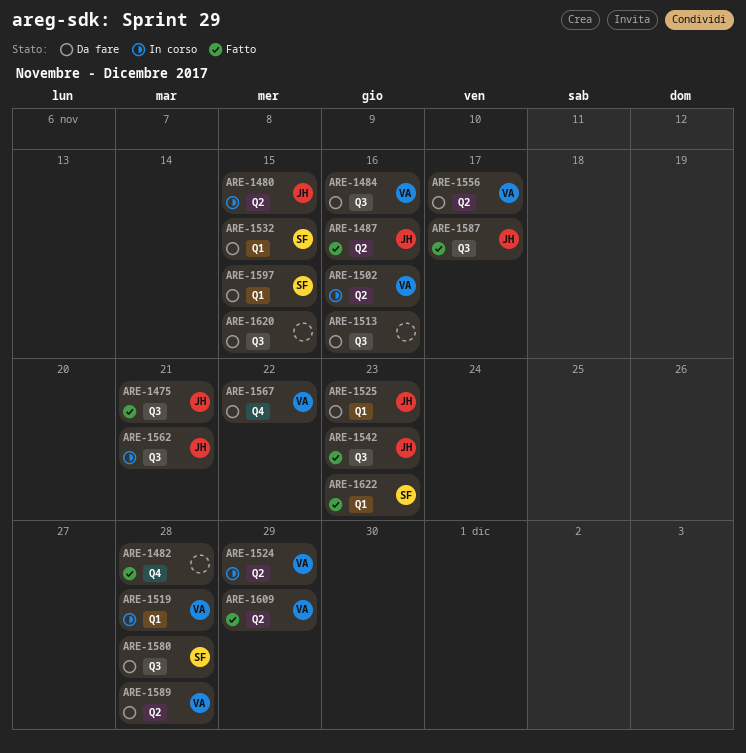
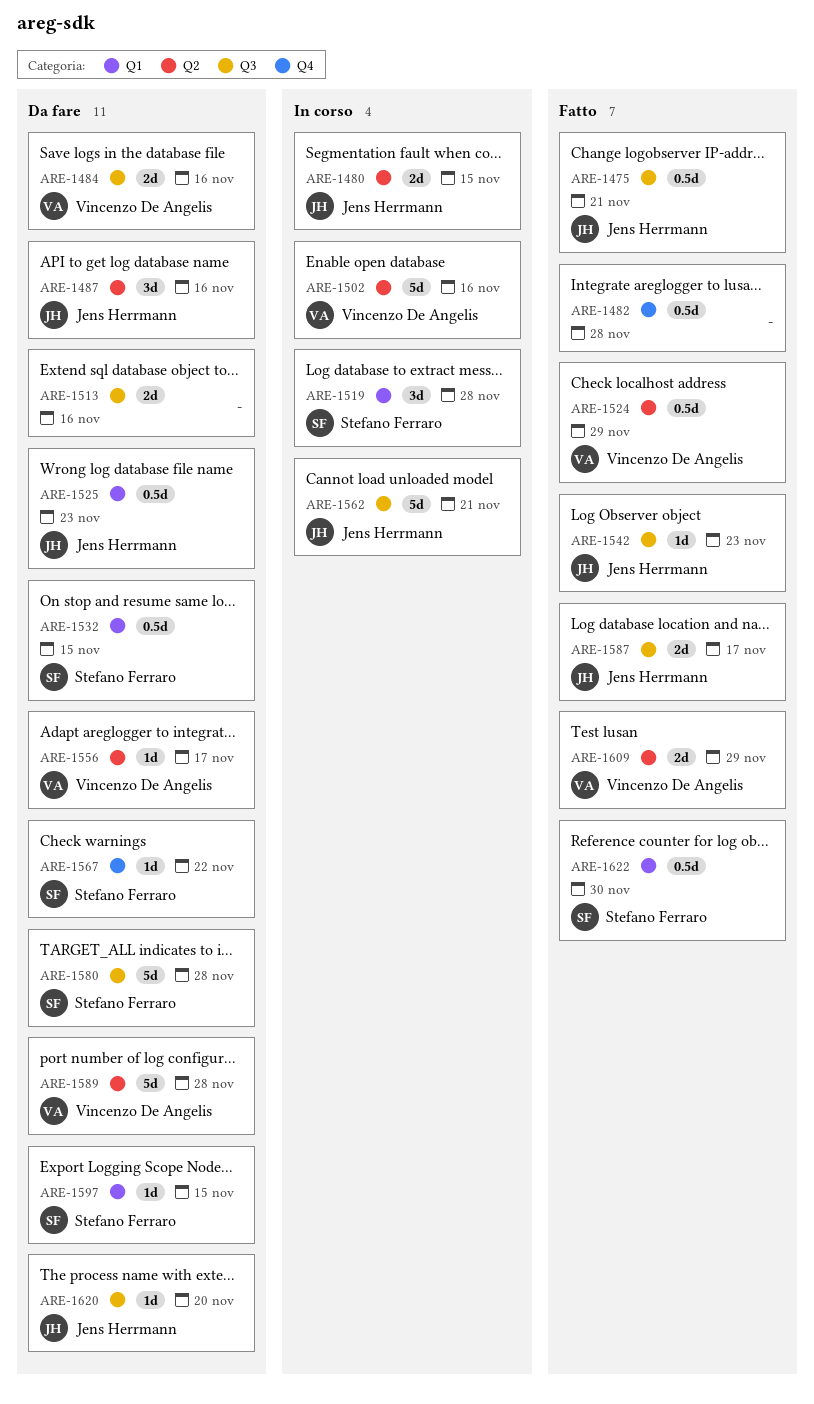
ARE-1487, status: Fatto -> Da fare
ARE-1519, owner: Vincenzo De Angelis -> Stefano Ferraro
ARE-1524, status: In corso -> Fatto
ARE-1567, owner: Vincenzo De Angelis -> Stefano Ferraro
ARE-1620, owner: none -> Jens Herrmann
ARE-1620, due: Nov 15 -> Nov 20
ARE-1622, due: Nov 23 -> Nov 30

